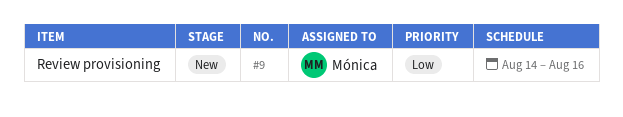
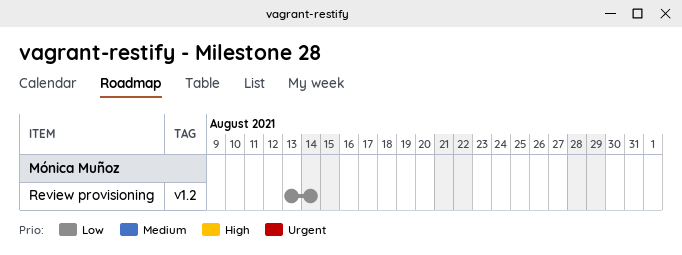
Review provisioning, start: Aug 14 -> Aug 13
Review provisioning, due: Aug 16 -> Aug 14

